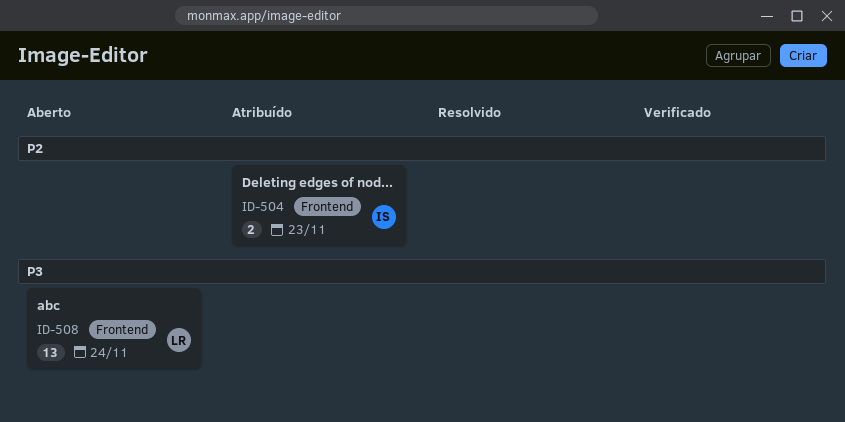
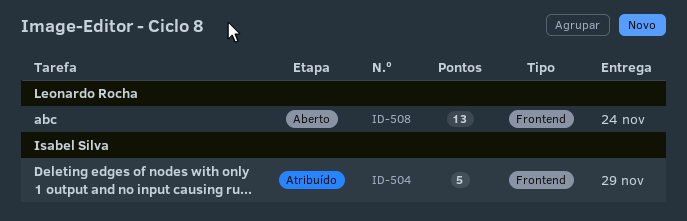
ID-504, estimate: 2 -> 5
ID-504, due: Nov 23 -> Nov 29

